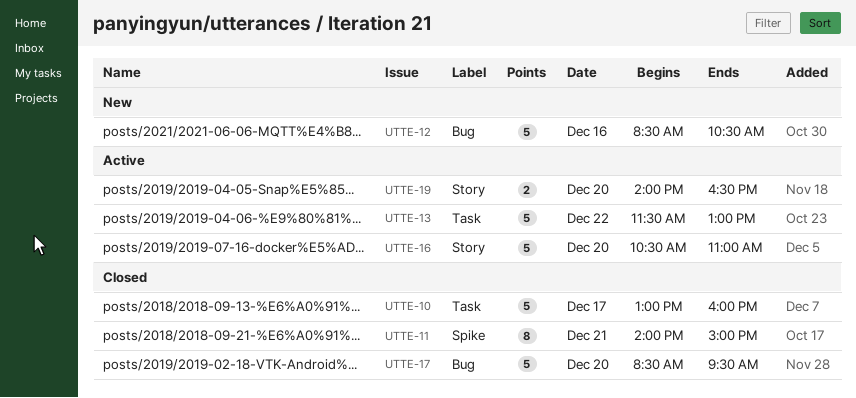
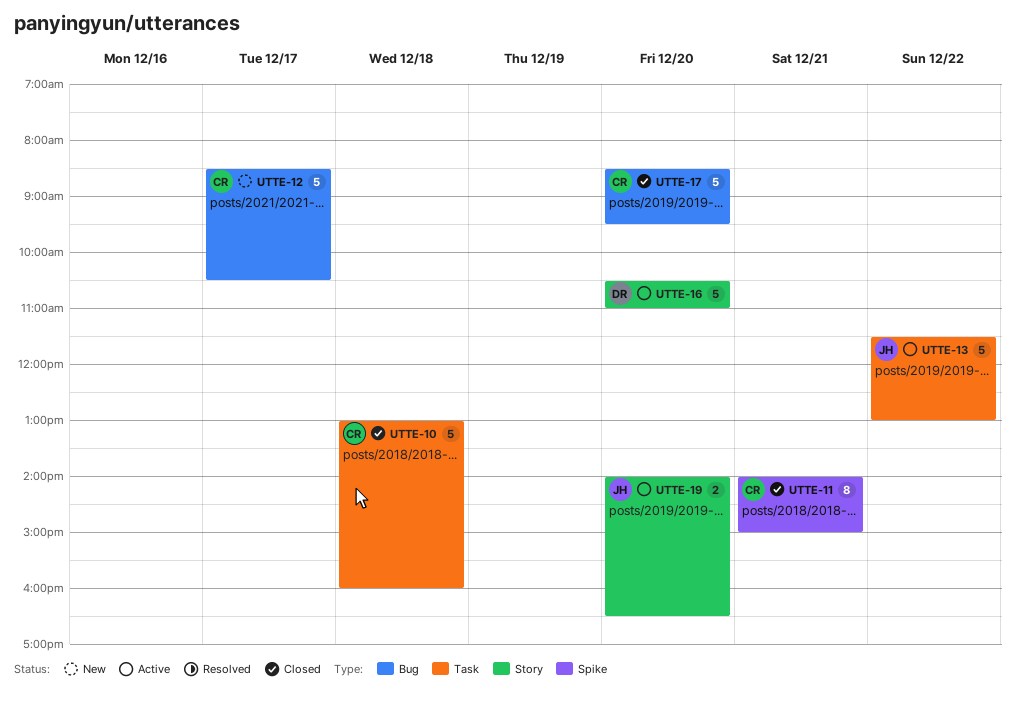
UTTE-10, day: Dec 17 -> Dec 18
UTTE-12, day: Dec 16 -> Dec 17

